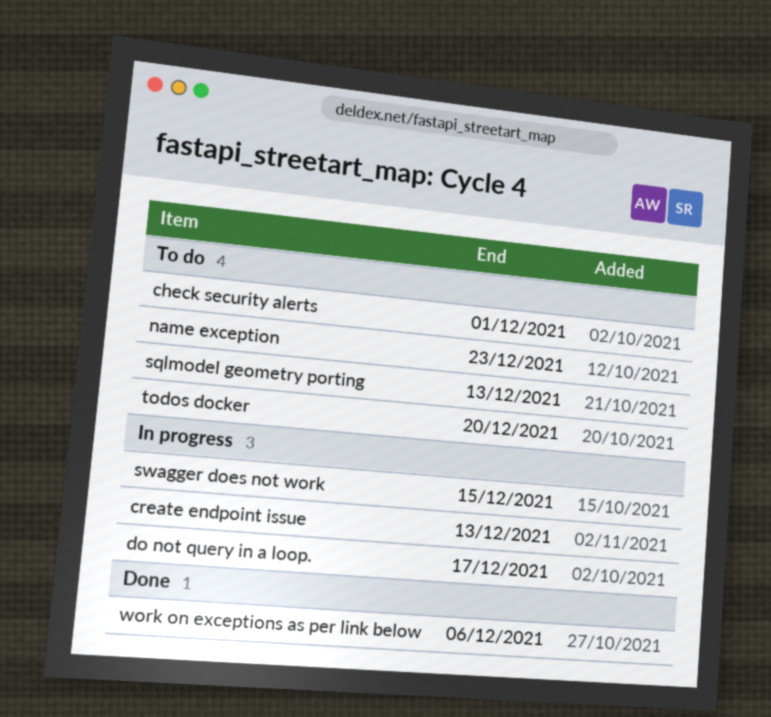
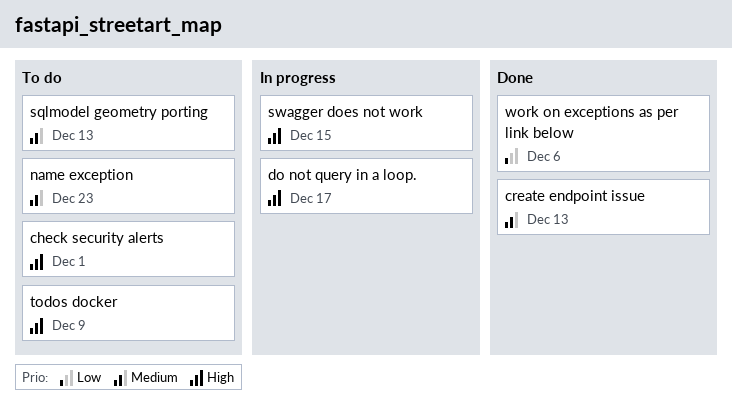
create endpoint issue, status: In progress -> Done
todos docker, due: Dec 20 -> Dec 9

